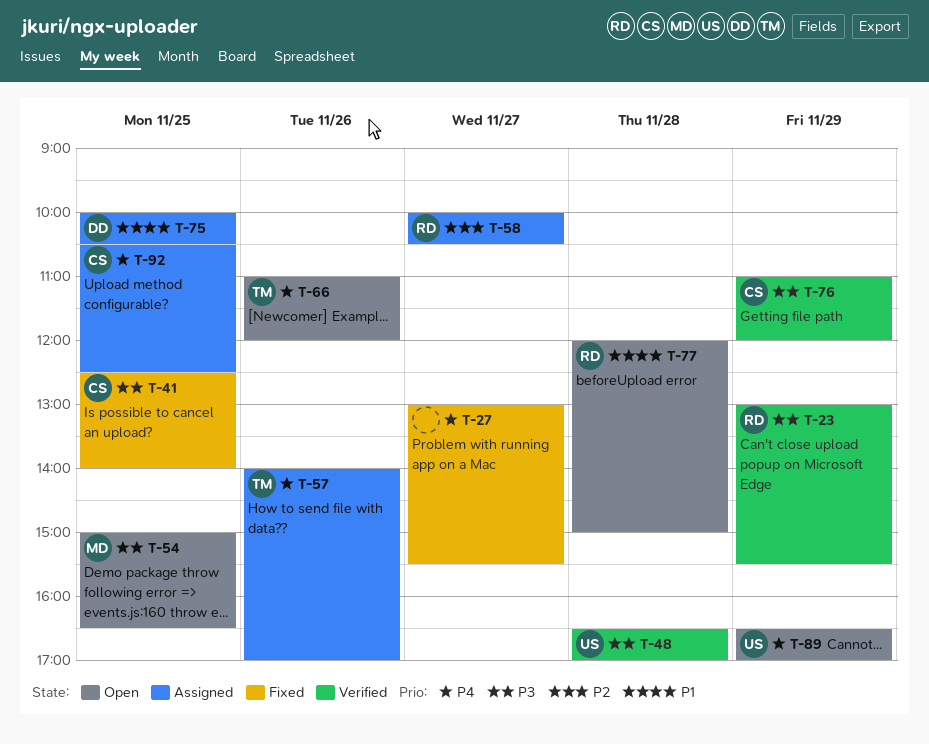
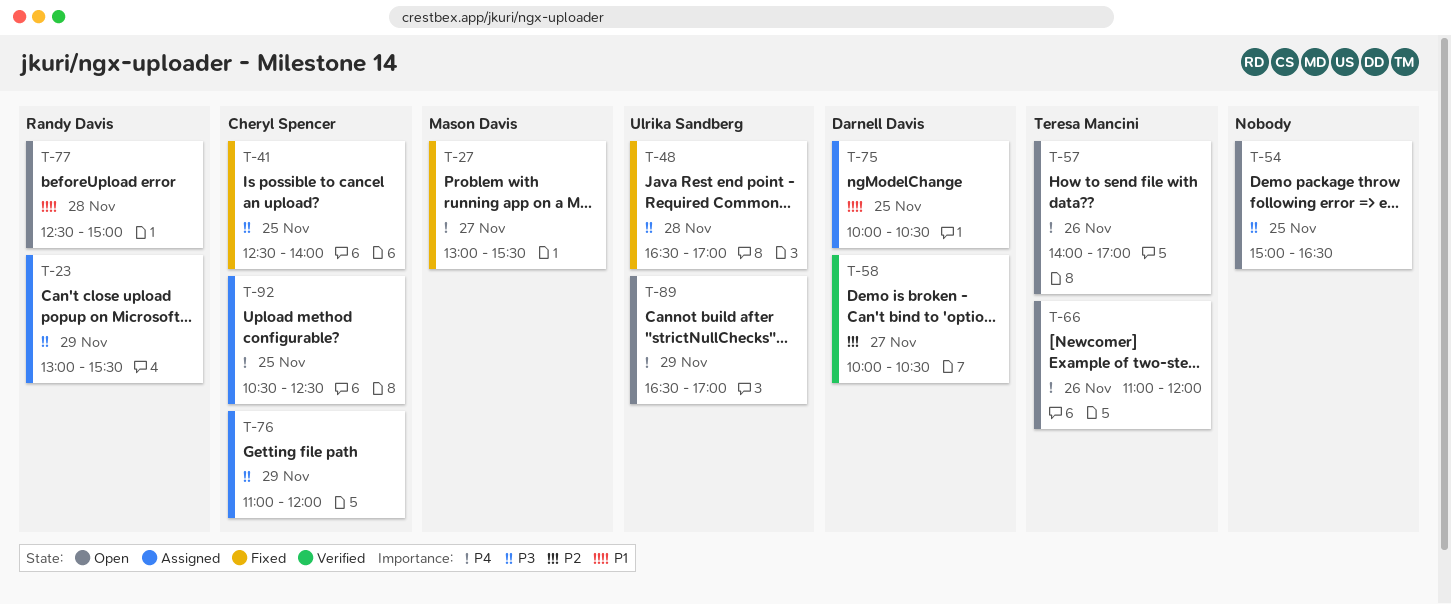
T-23, status: Verified -> Assigned
T-27, owner: none -> Mason Davis
T-48, status: Verified -> Fixed
T-54, owner: Mason Davis -> none
T-57, status: Assigned -> Open
T-58, status: Assigned -> Verified
T-58, owner: Randy Davis -> Darnell Davis
T-76, status: Verified -> Assigned
T-77, begins: 12:00 -> 12:30

